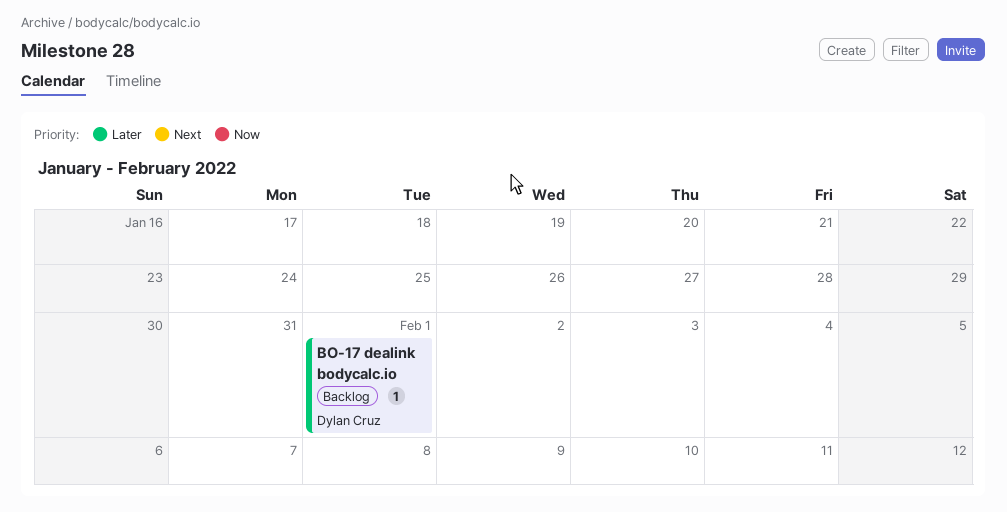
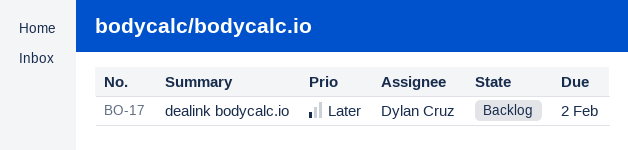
BO-17, due: Feb 1 -> Feb 2

